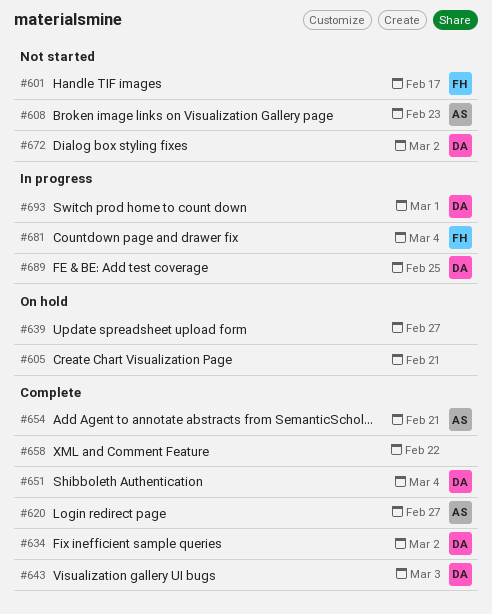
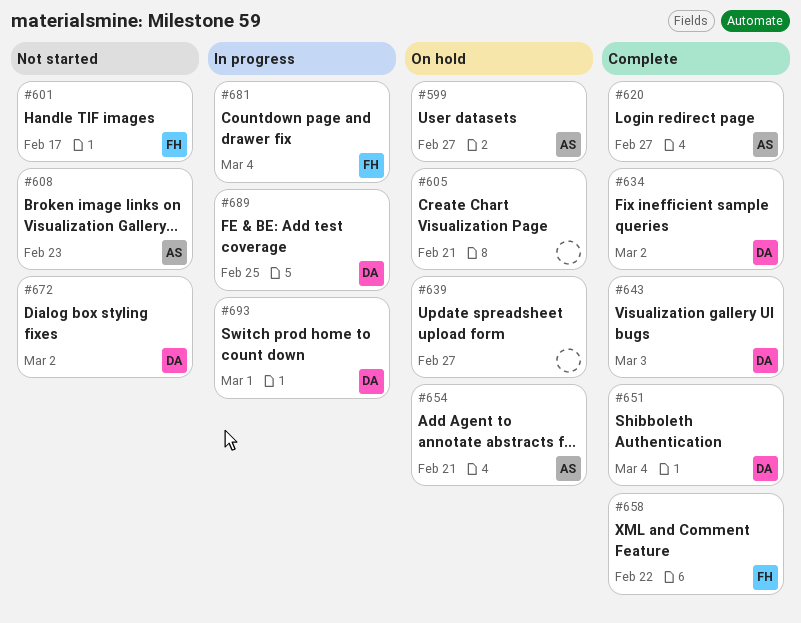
#599: none -> present
#654, status: Complete -> On hold
#658, owner: none -> FH

